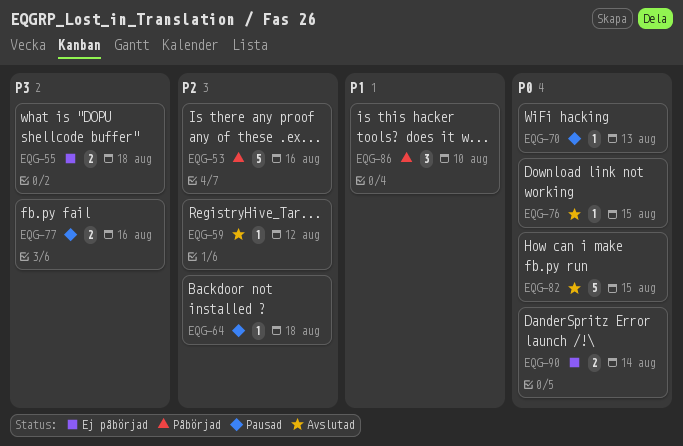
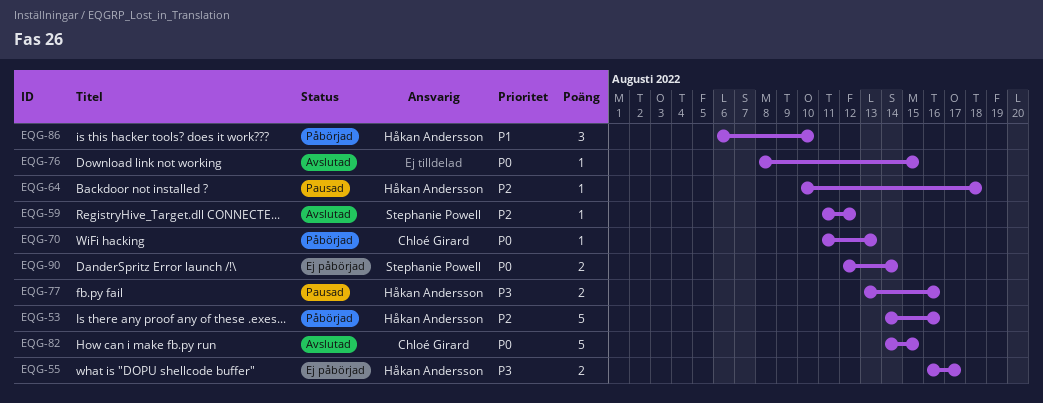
EQG-55, due: Aug 18 -> Aug 17
EQG-70, status: Pausad -> Påbörjad

